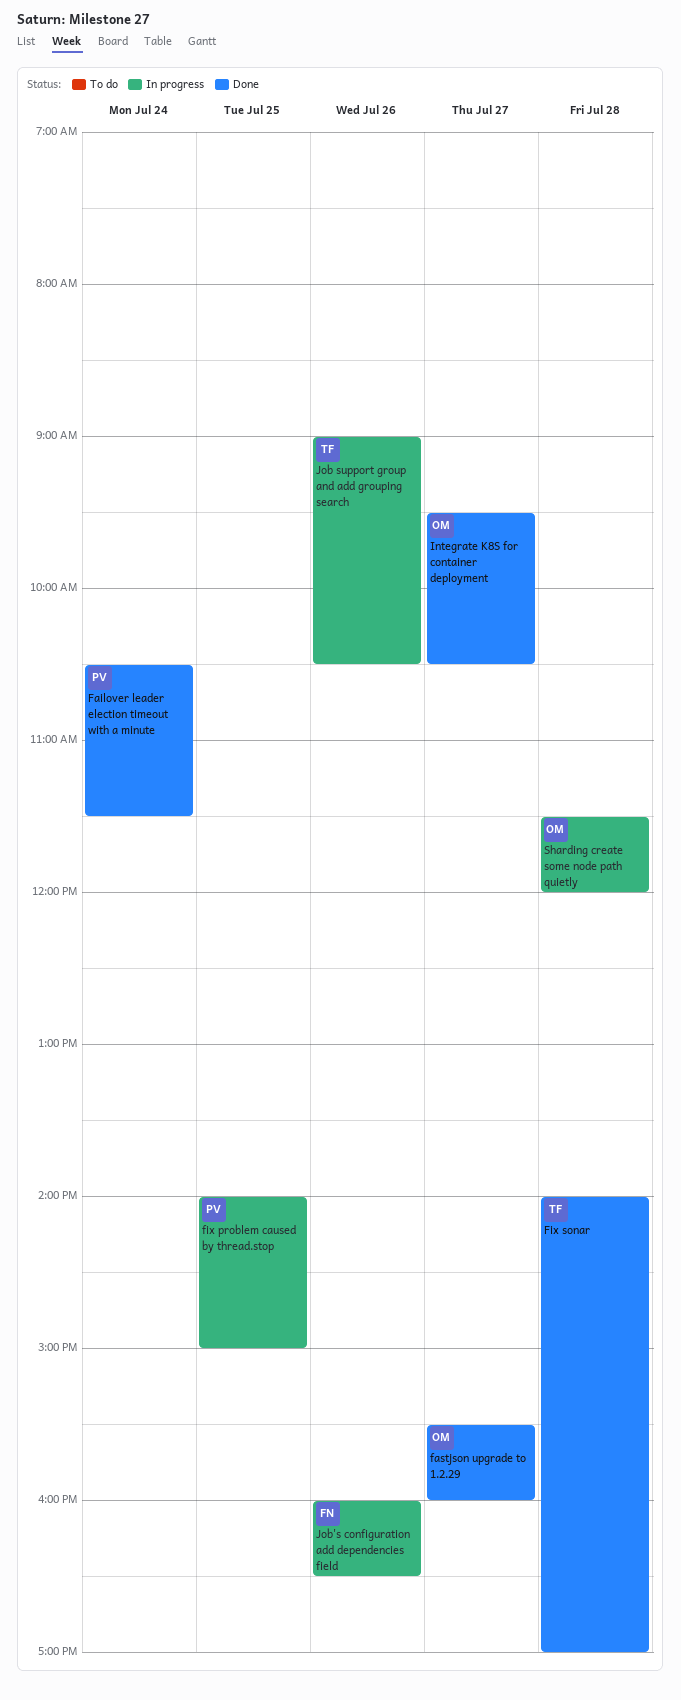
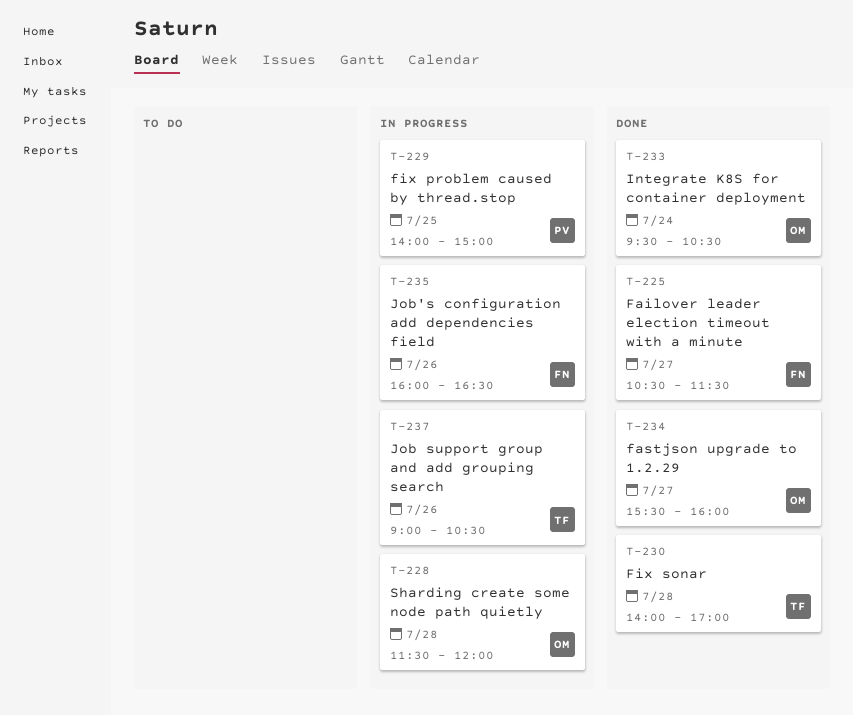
Failover leader election timeout with a minute, owner: PV -> FN
Failover leader election timeout with a minute, day: Jul 24 -> Jul 27
Integrate K8S for container deployment, day: Jul 27 -> Jul 24

